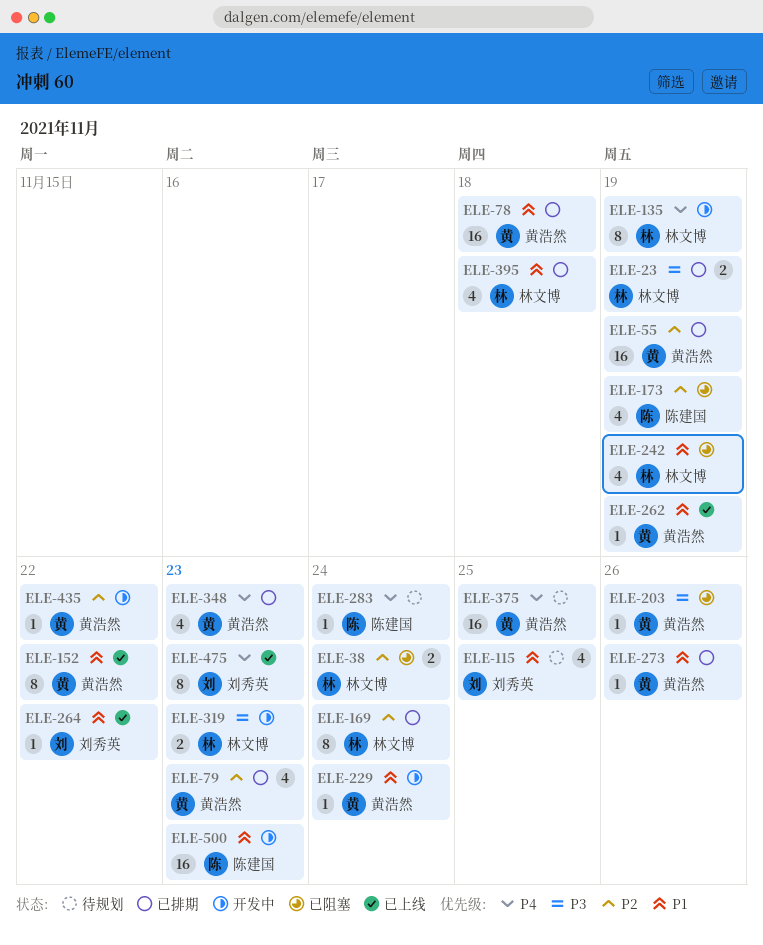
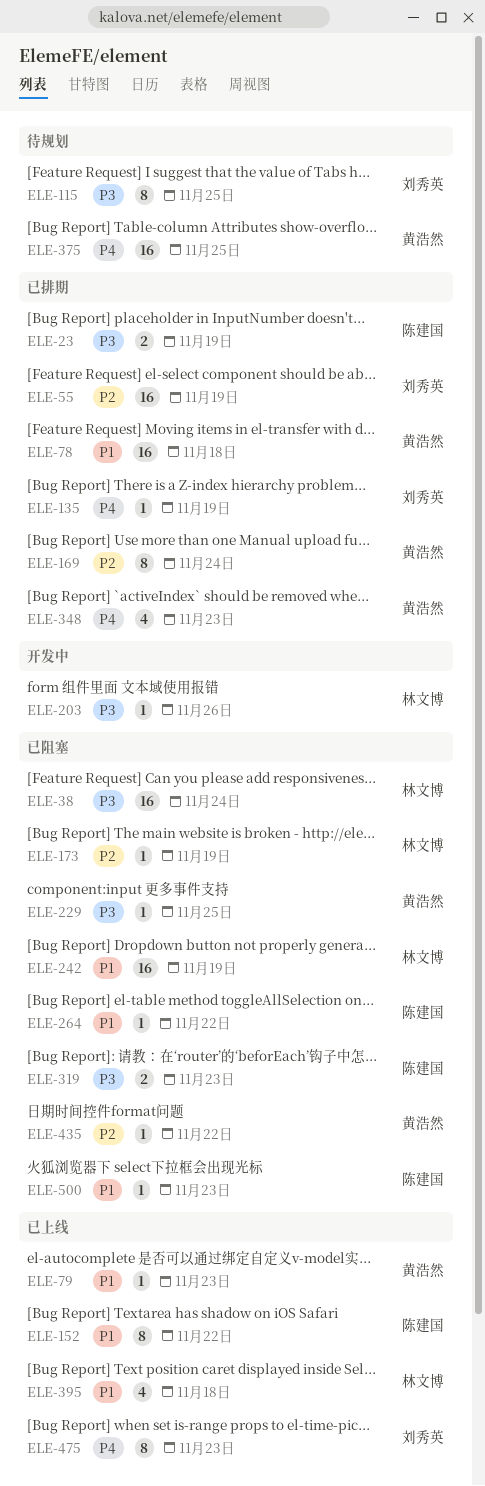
ELE-23, owner: 林文博 -> 陈建国
ELE-38, priority: P2 -> P3
ELE-38, estimate: 2 -> 16
ELE-55, owner: 黄浩然 -> 刘秀英
ELE-79, status: 已排期 -> 已上线
ELE-79, priority: P2 -> P1
ELE-79, estimate: 4 -> 1
ELE-115, priority: P1 -> P3
ELE-115, estimate: 4 -> 8
ELE-135, status: 开发中 -> 已排期
ELE-135, owner: 林文博 -> 刘秀英
ELE-135, estimate: 8 -> 1
ELE-152, owner: 黄浩然 -> 陈建国
ELE-169, owner: 林文博 -> 黄浩然
ELE-173, owner: 陈建国 -> 林文博
ELE-173, estimate: 4 -> 1
ELE-203, status: 已阻塞 -> 开发中
ELE-203, owner: 黄浩然 -> 林文博
ELE-229, status: 开发中 -> 已阻塞
ELE-229, priority: P1 -> P3
ELE-229, due: Nov 24 -> Nov 25
ELE-242, estimate: 4 -> 16
ELE-262: present -> none
ELE-264, status: 已上线 -> 已阻塞
ELE-264, owner: 刘秀英 -> 陈建国
ELE-273: present -> none
ELE-283: present -> none
ELE-319, status: 开发中 -> 已阻塞
ELE-319, owner: 林文博 -> 陈建国
ELE-395, status: 已排期 -> 已上线
ELE-435, status: 开发中 -> 已阻塞
ELE-500, status: 开发中 -> 已阻塞
ELE-500, estimate: 16 -> 1

